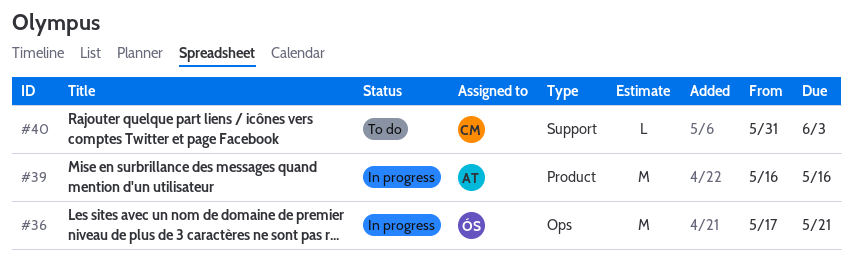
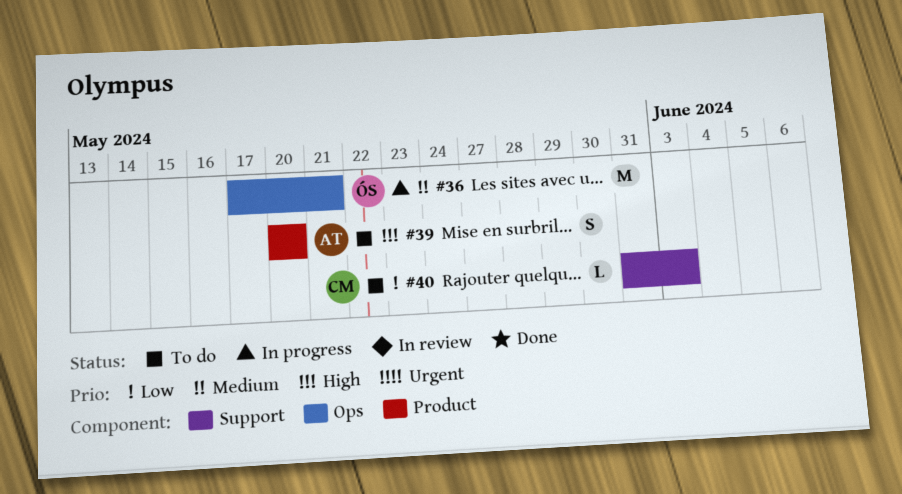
#39, status: In progress -> To do
#39, estimate: M -> S
#39, start: May 16 -> May 20
#39, due: May 16 -> May 20

